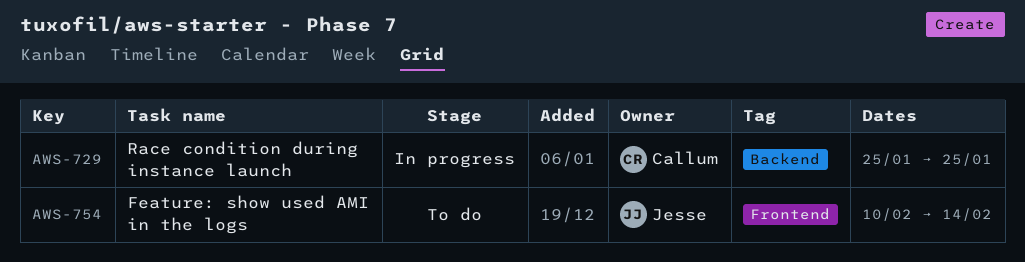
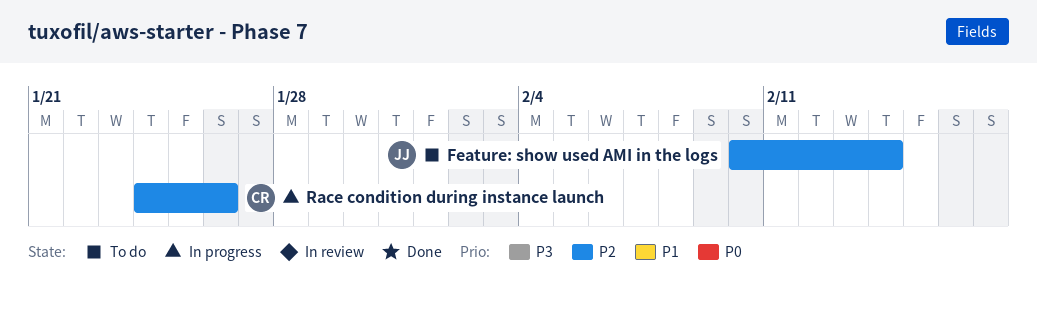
Race condition during instance launch, start: Jan 25 -> Jan 24
Race condition during instance launch, due: Jan 25 -> Jan 26

